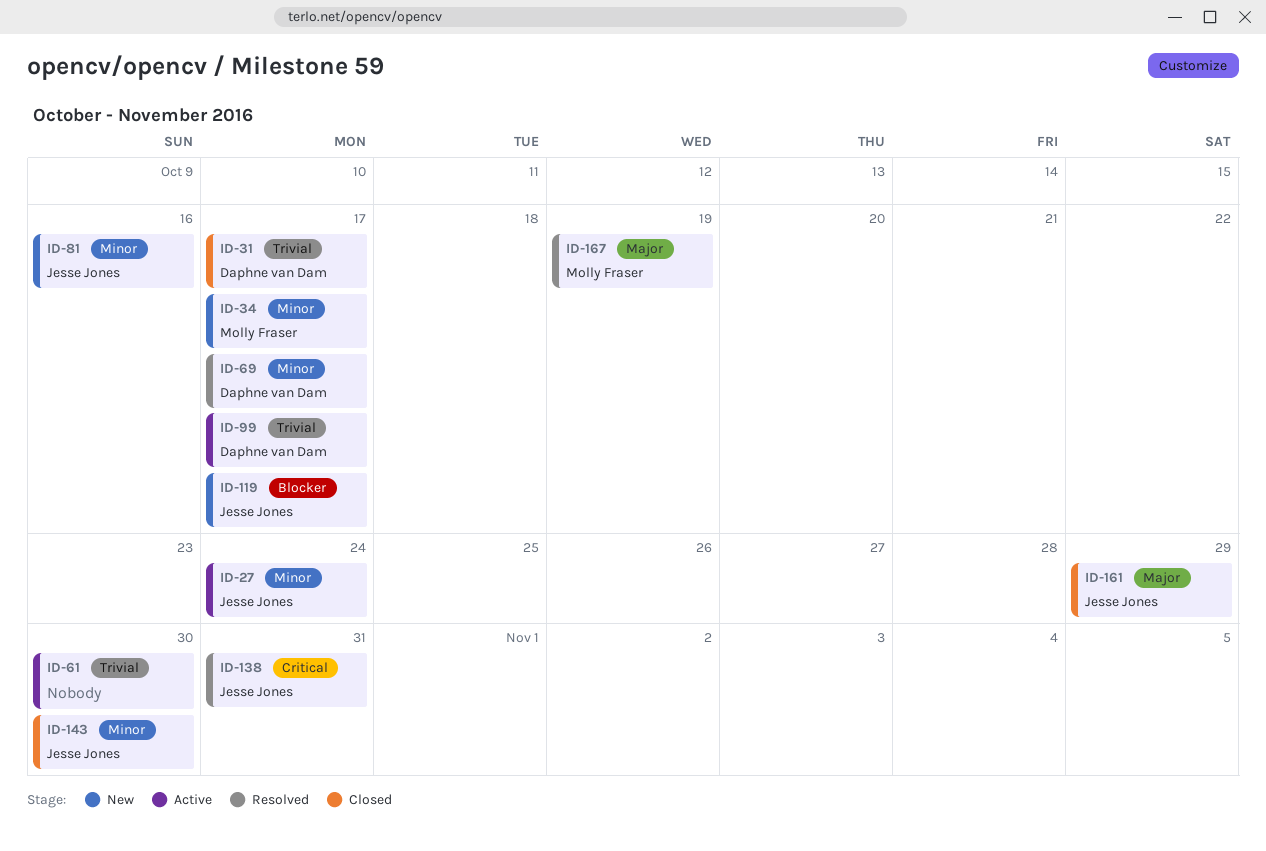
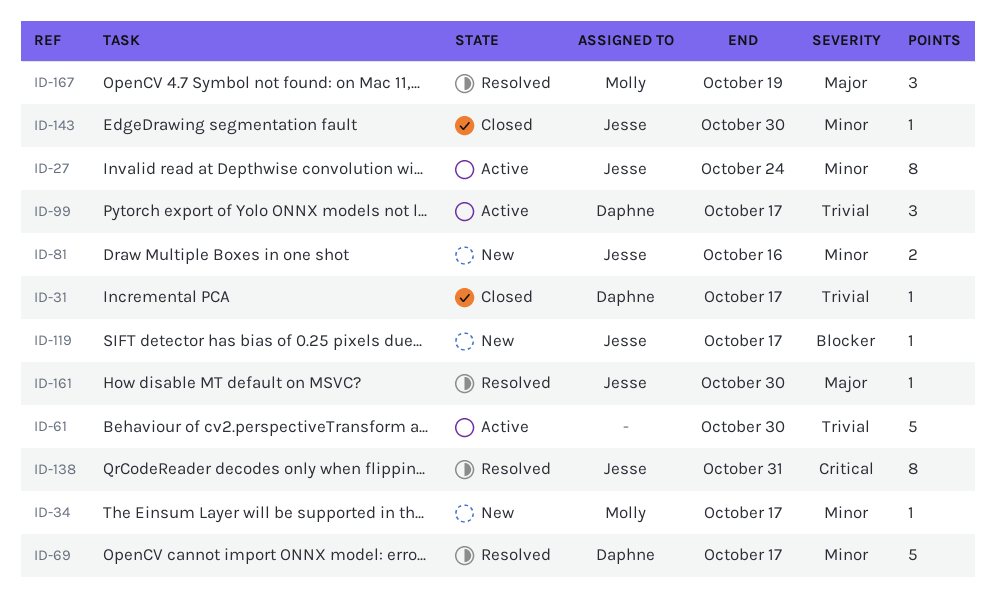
ID-161, status: Closed -> Resolved
ID-161, due: Oct 29 -> Oct 30

